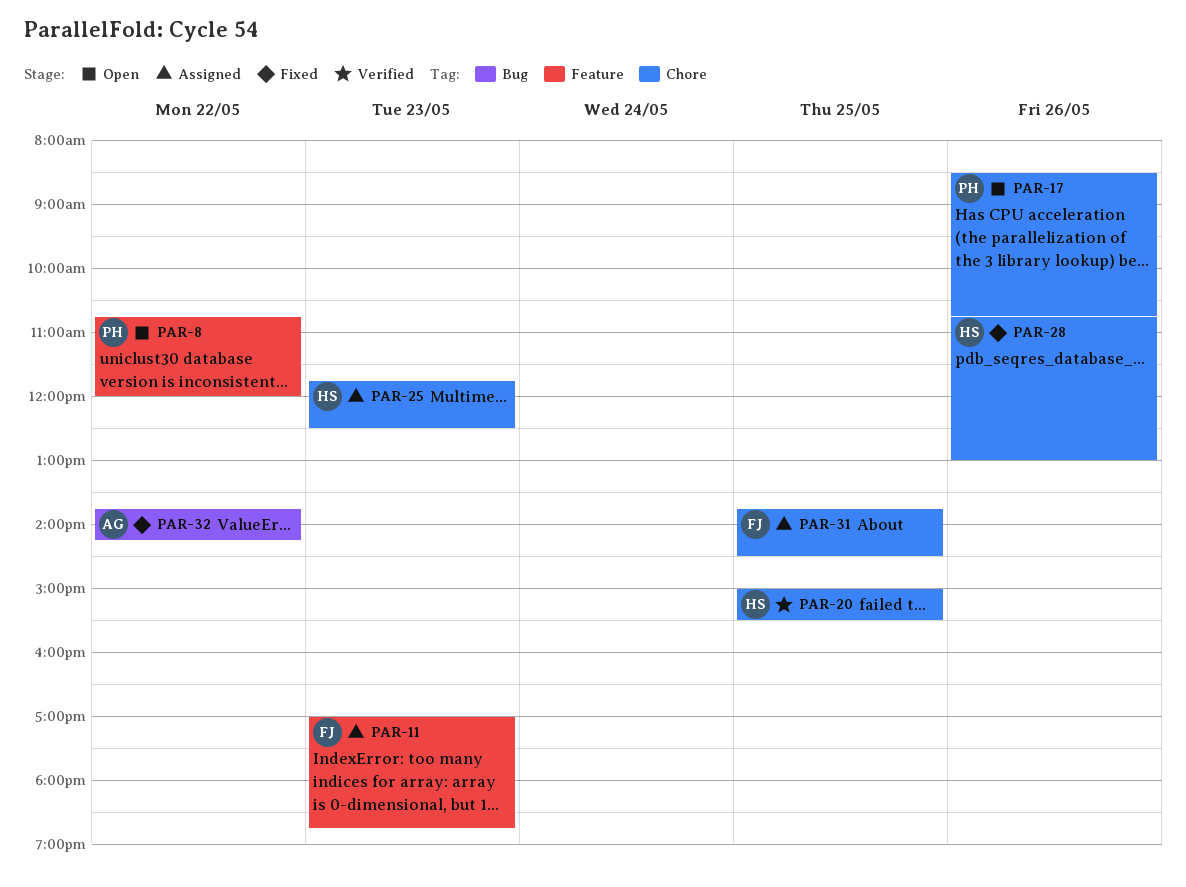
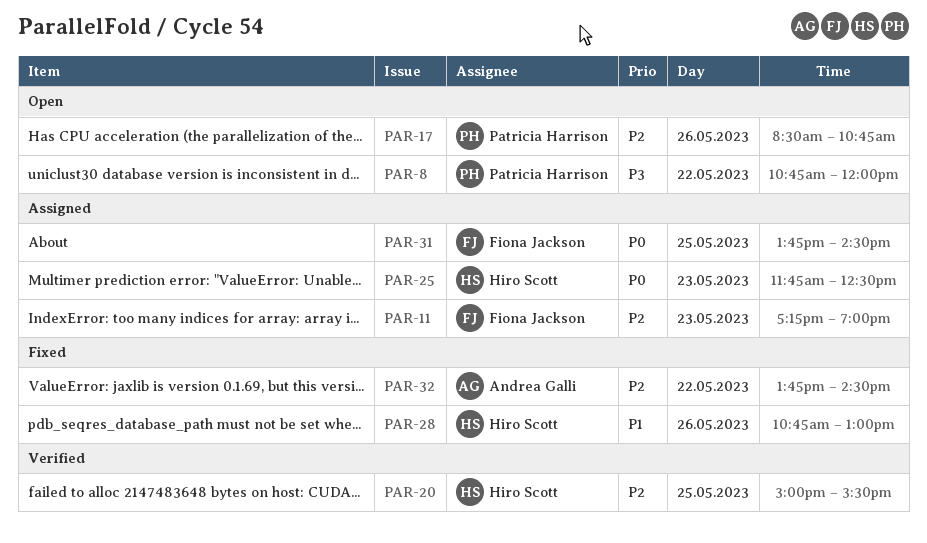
PAR-11, begins: 17:00 -> 17:15
PAR-11, ends: 18:45 -> 19:00
PAR-32, ends: 14:15 -> 14:30

